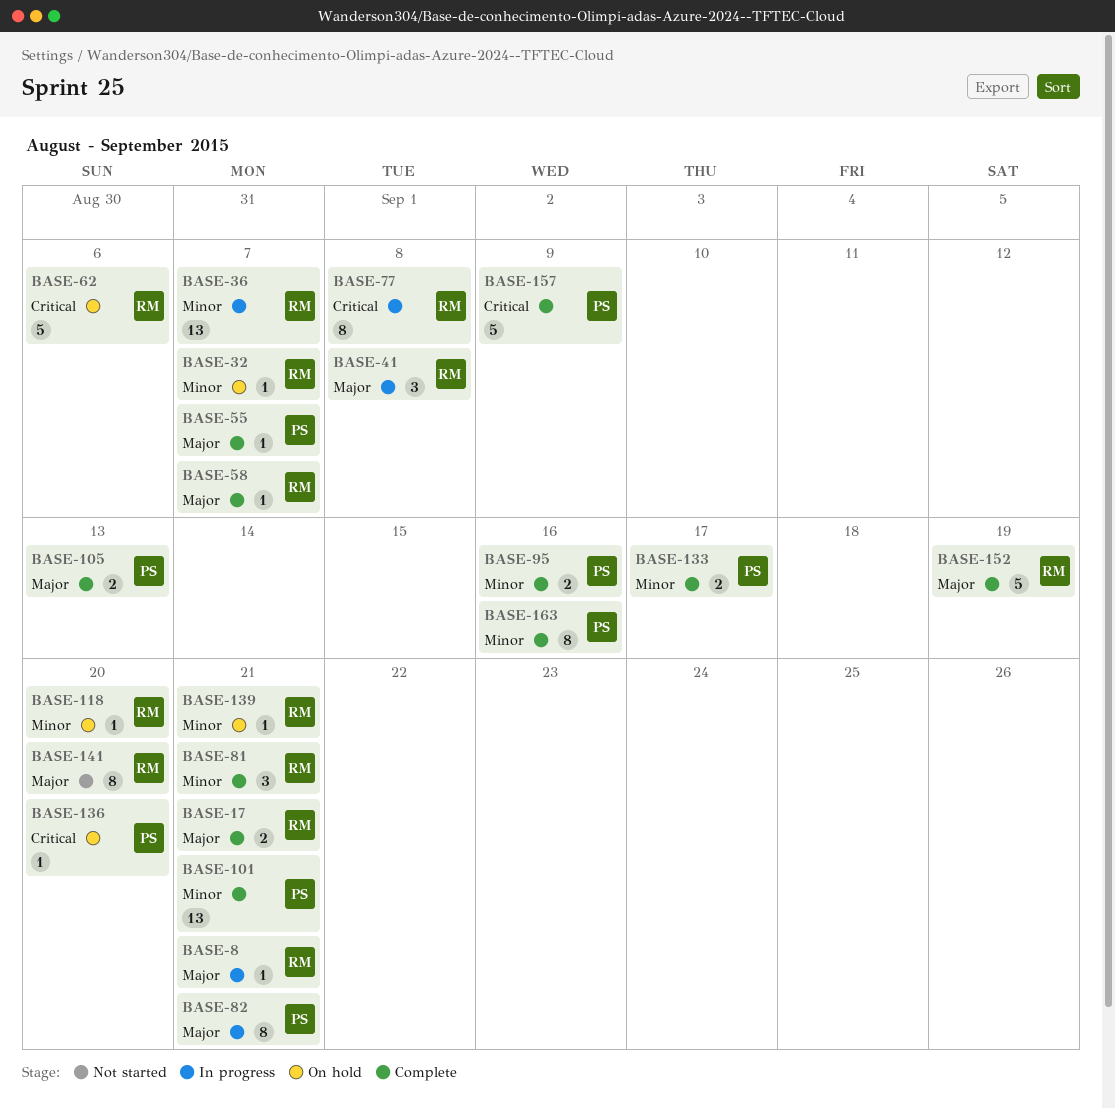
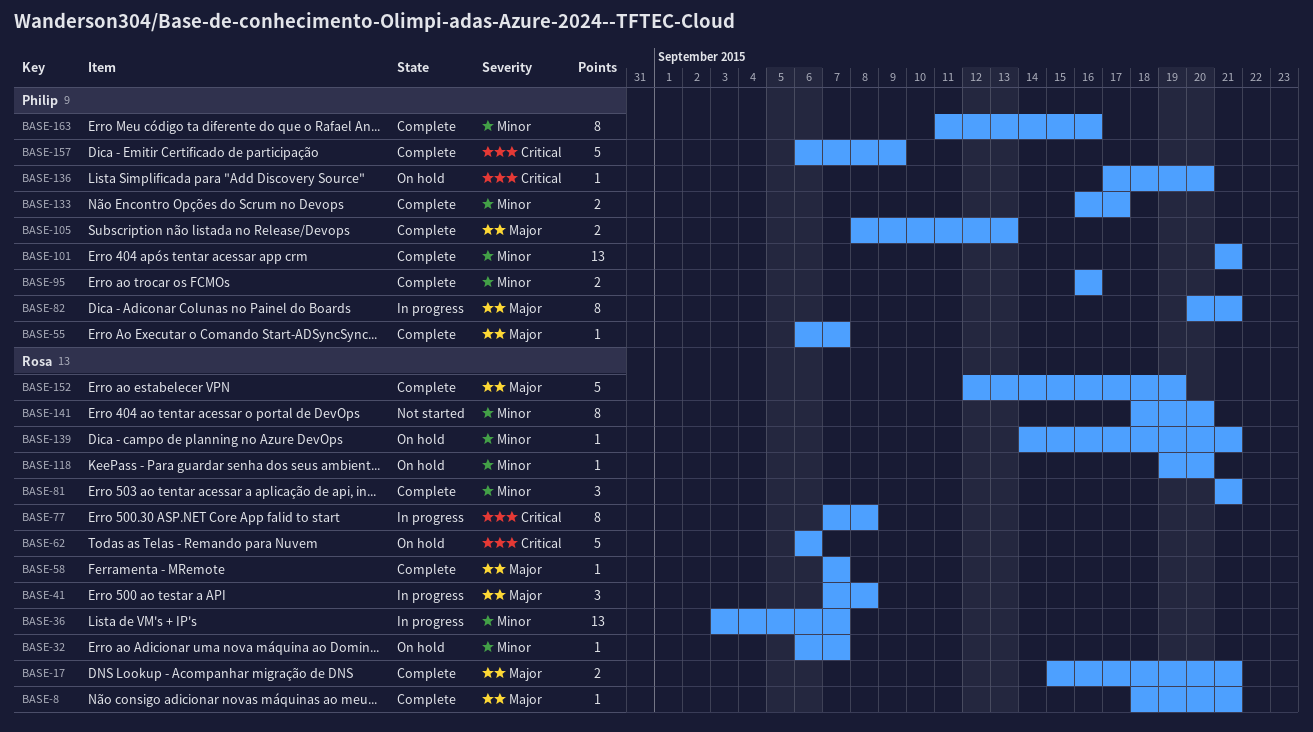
BASE-8, status: In progress -> Complete
BASE-141, priority: Major -> Minor

